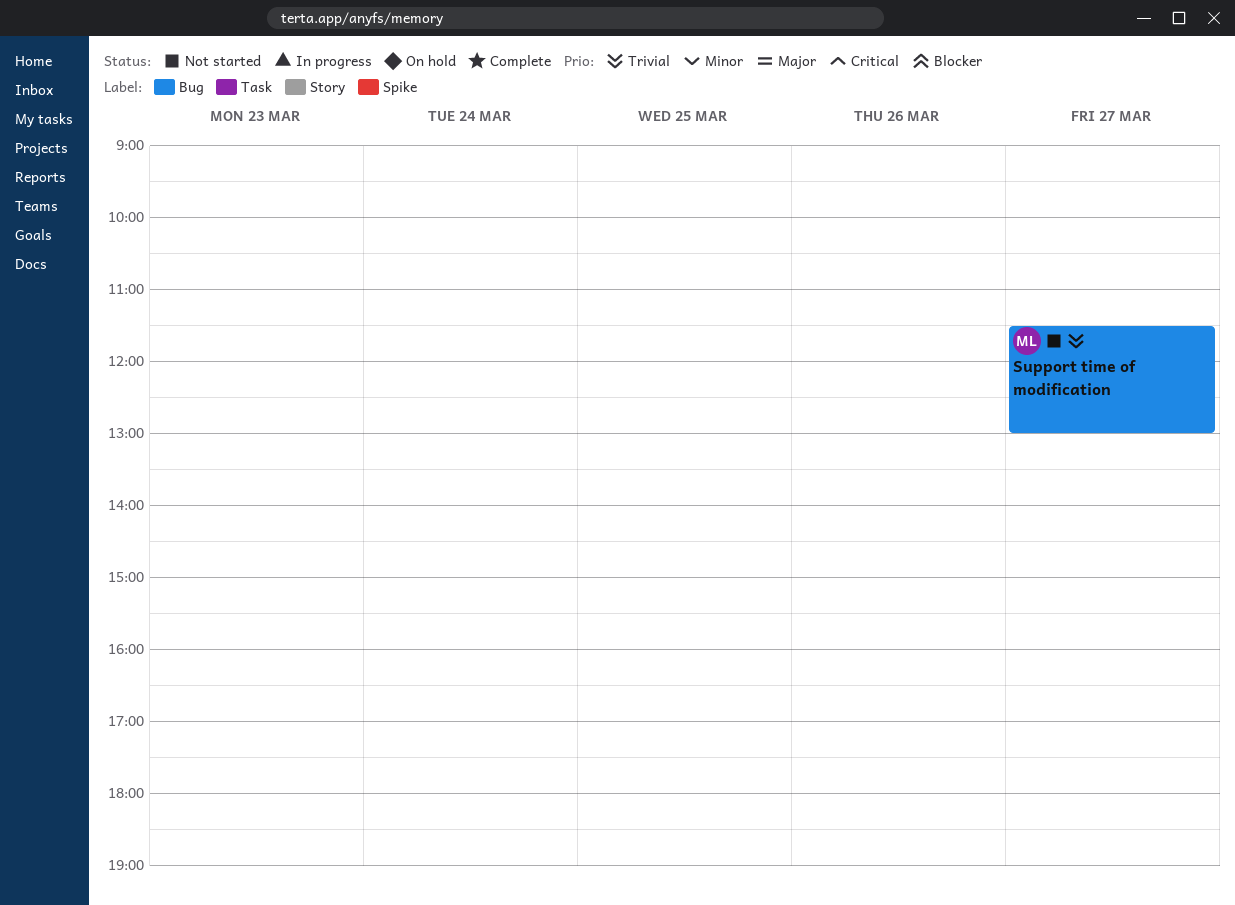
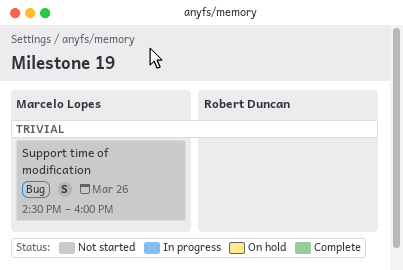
Support time of modification, day: Mar 27 -> Mar 26
Support time of modification, begins: 11:30 -> 14:30
Support time of modification, ends: 13:00 -> 16:00

